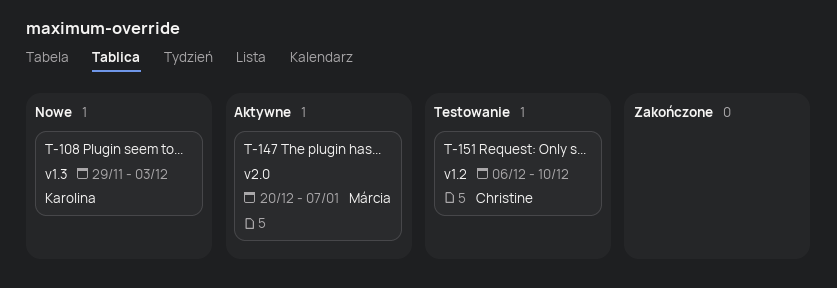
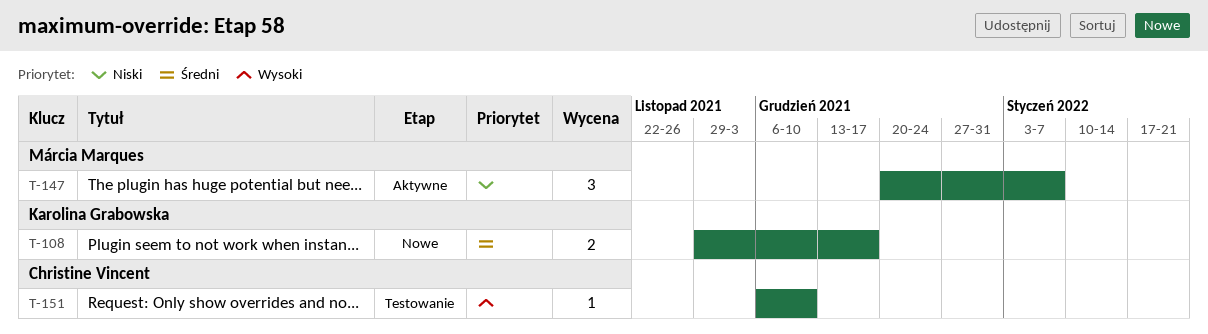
T-108, due: Dec 3 -> Dec 17

